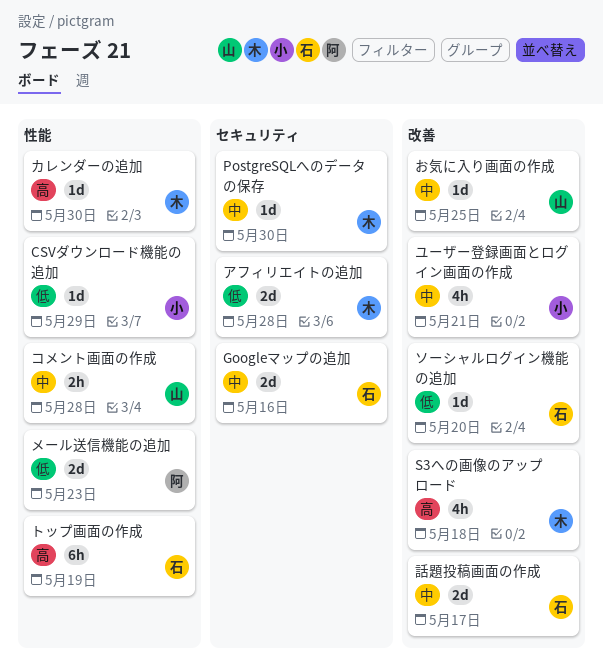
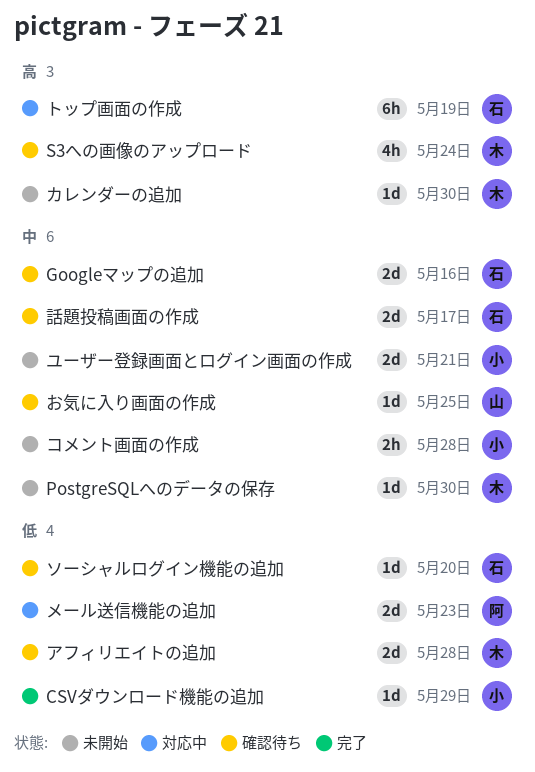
S3への画像のアップロード, due: May 18 -> May 24
コメント画面の作成, owner: 山 -> 小
ユーザー登録画面とログイン画面の作成, estimate: 4h -> 2d

